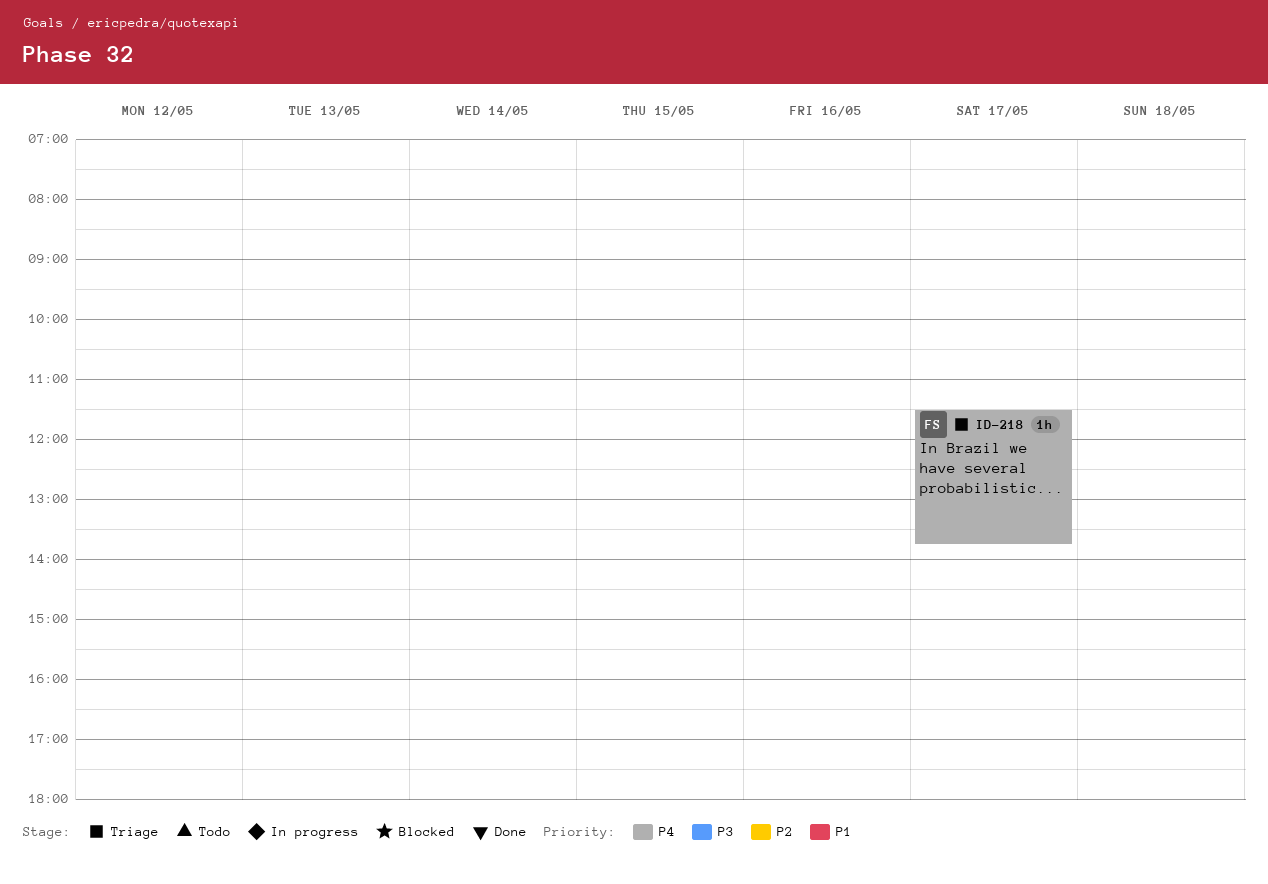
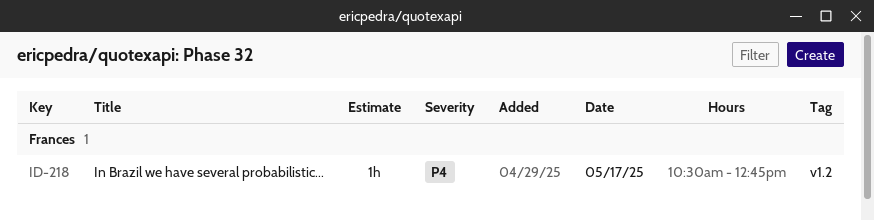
ID-218, begins: 11:30 -> 10:30
ID-218, ends: 13:45 -> 12:45

